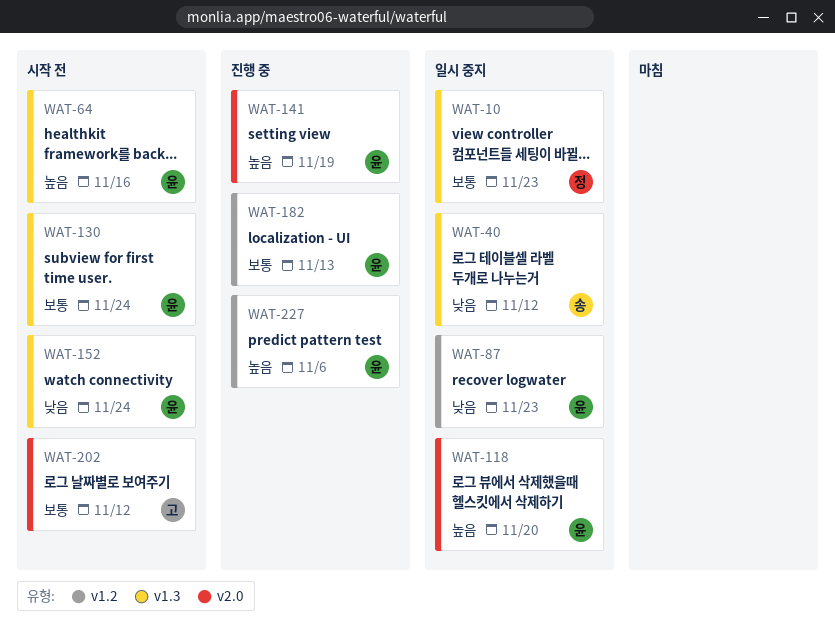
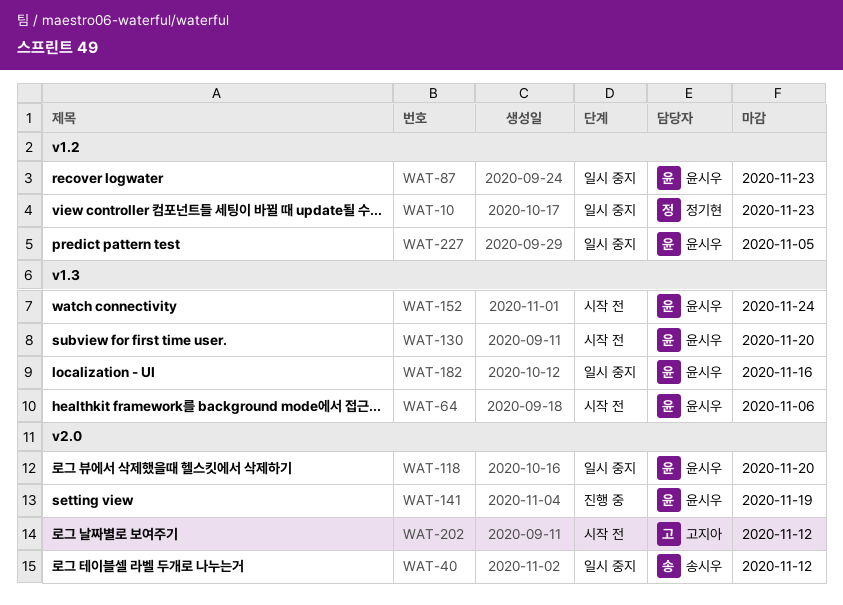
WAT-10, label: v1.3 -> v1.2
WAT-40, label: v1.3 -> v2.0
WAT-64, due: Nov 16 -> Nov 6
WAT-130, due: Nov 24 -> Nov 20
WAT-182, status: 진행 중 -> 일시 중지
WAT-182, label: v1.2 -> v1.3
WAT-182, due: Nov 13 -> Nov 16
WAT-227, status: 진행 중 -> 일시 중지
WAT-227, due: Nov 6 -> Nov 5

